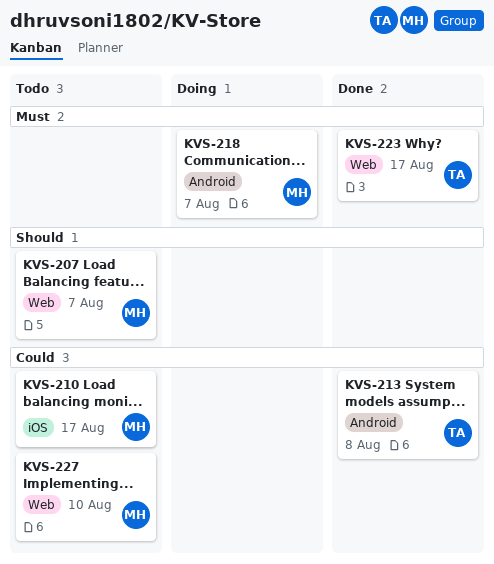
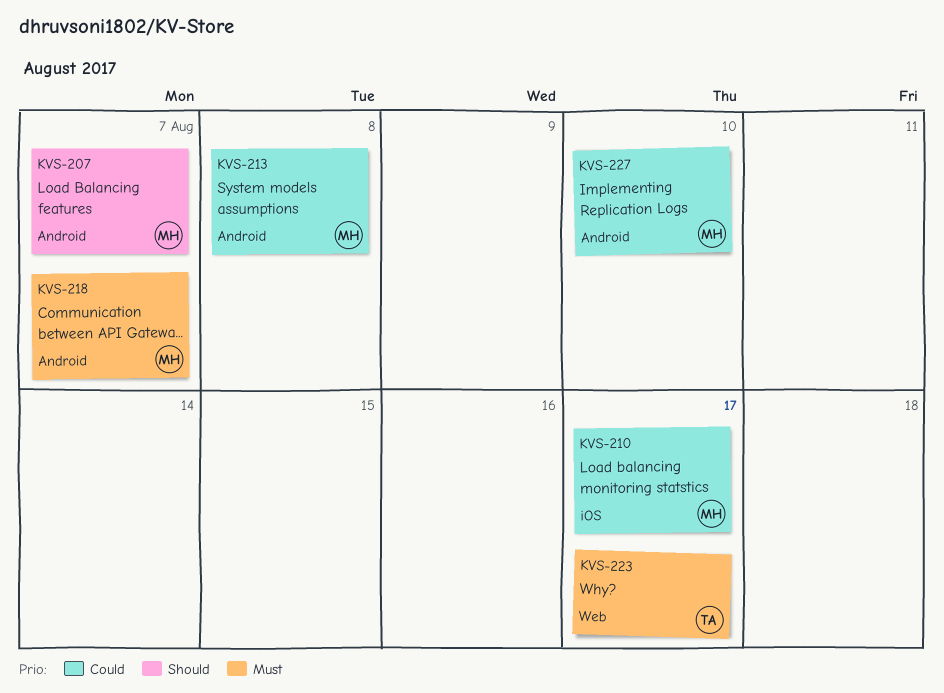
KVS-207, label: Web -> Android
KVS-213, owner: TA -> MH
KVS-227, label: Web -> Android

